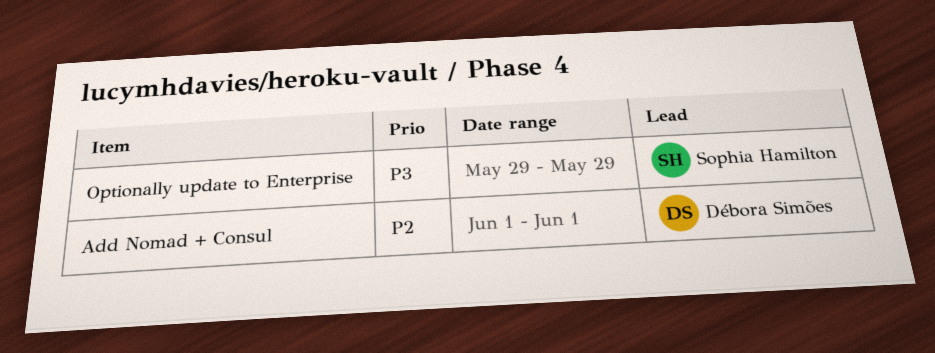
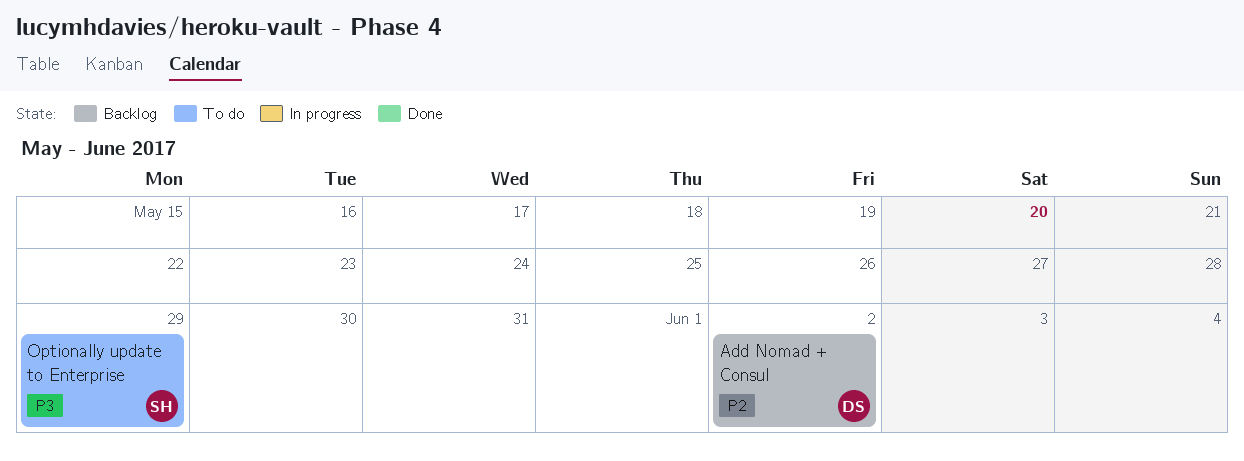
Add Nomad + Consul, due: Jun 1 -> Jun 2

